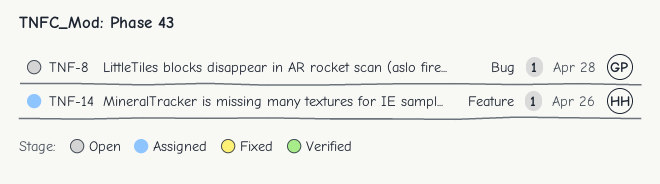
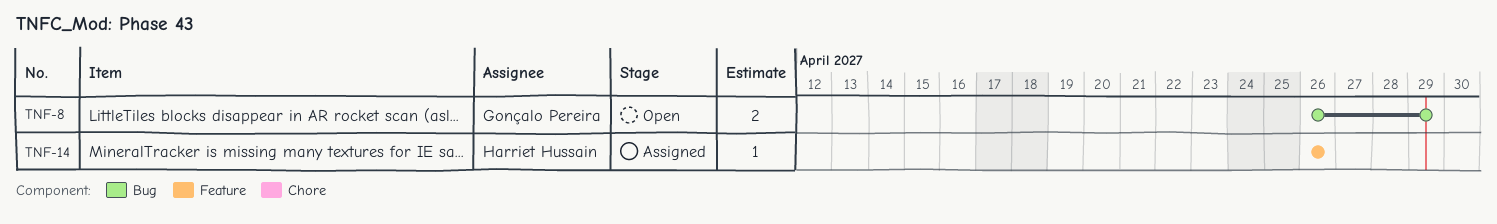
TNF-8, estimate: 1 -> 2
TNF-8, due: Apr 28 -> Apr 29

